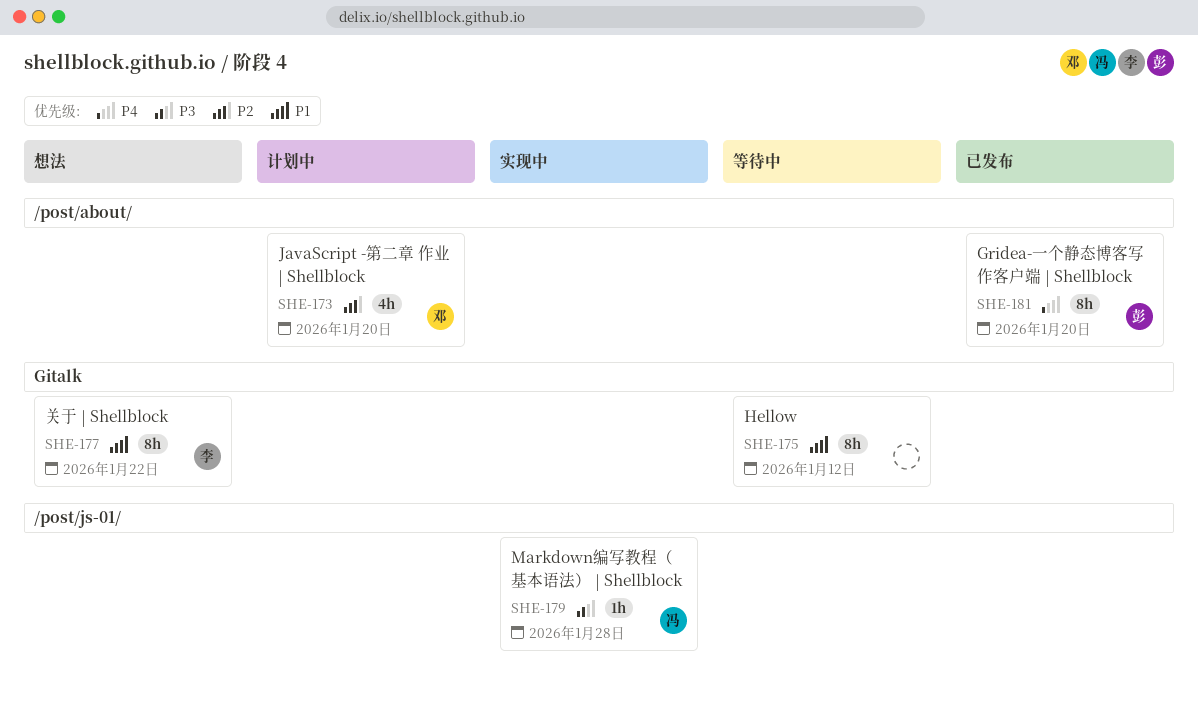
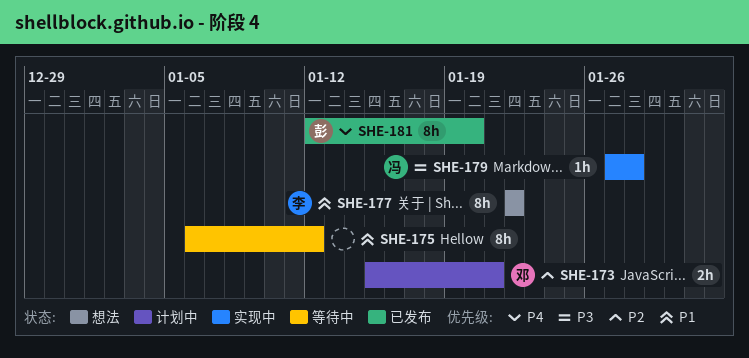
SHE-173, estimate: 4h -> 2h
SHE-173, due: Jan 20 -> Jan 21

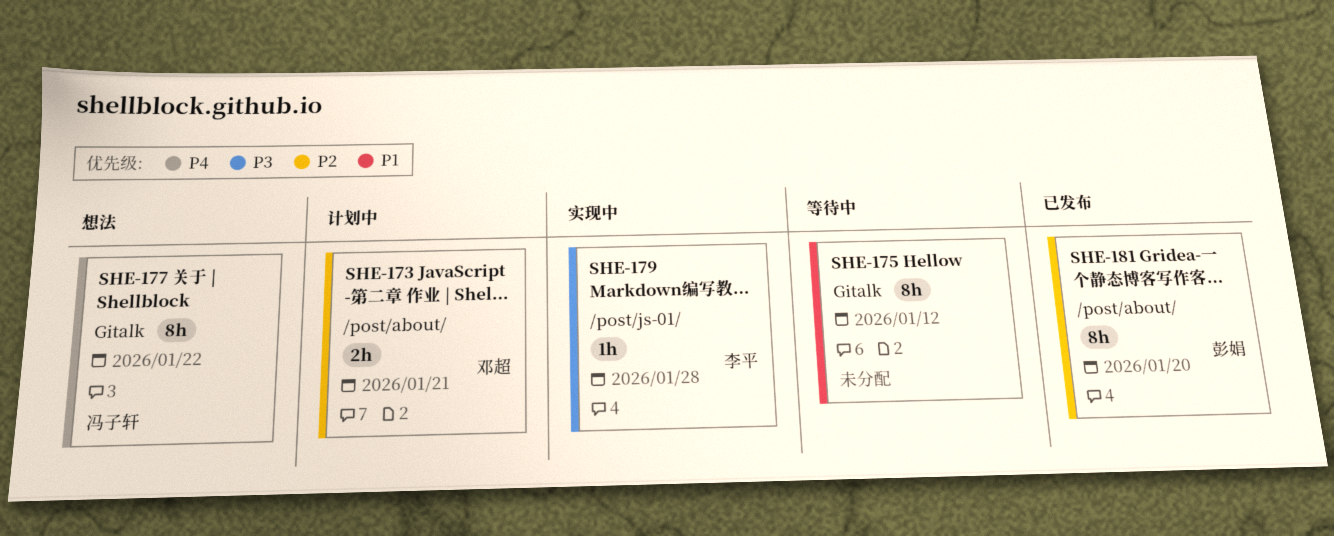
SHE-177, owner: 李平 -> 冯子轩
SHE-177, priority: P1 -> P4
SHE-179, owner: 冯子轩 -> 李平
SHE-181, priority: P4 -> P2

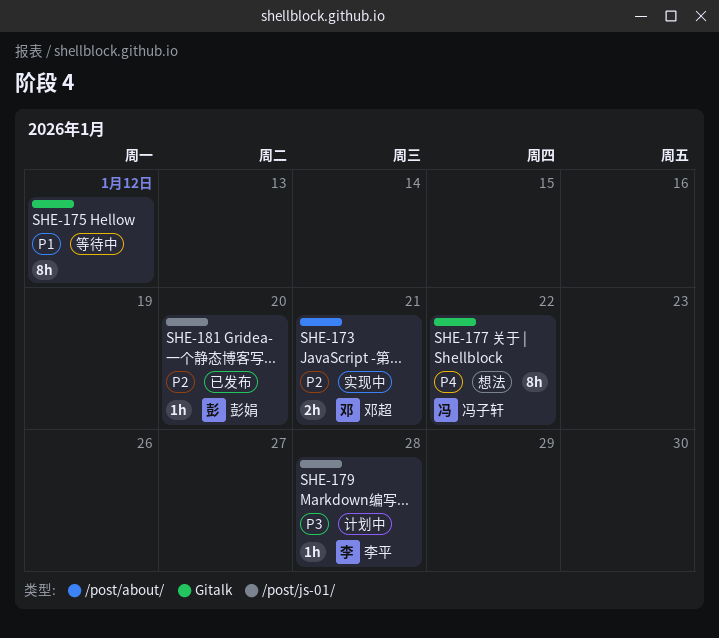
SHE-173, status: 计划中 -> 实现中
SHE-179, status: 实现中 -> 计划中
SHE-181, label: /post/about/ -> /post/js-01/
SHE-181, estimate: 8h -> 1h

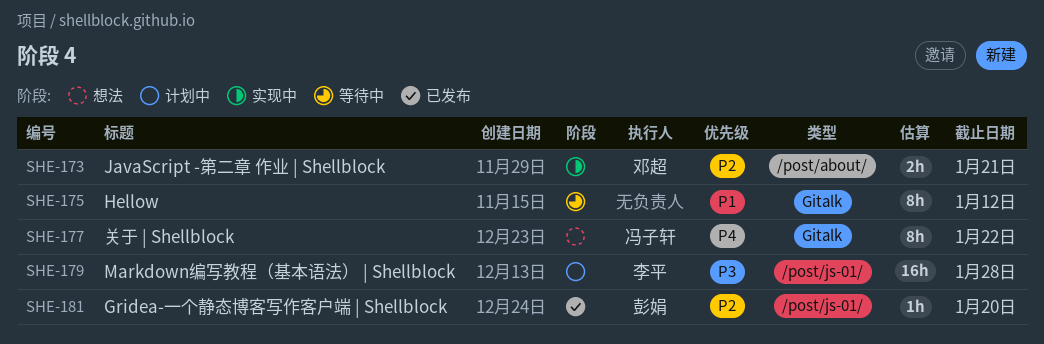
SHE-179, estimate: 1h -> 16h

